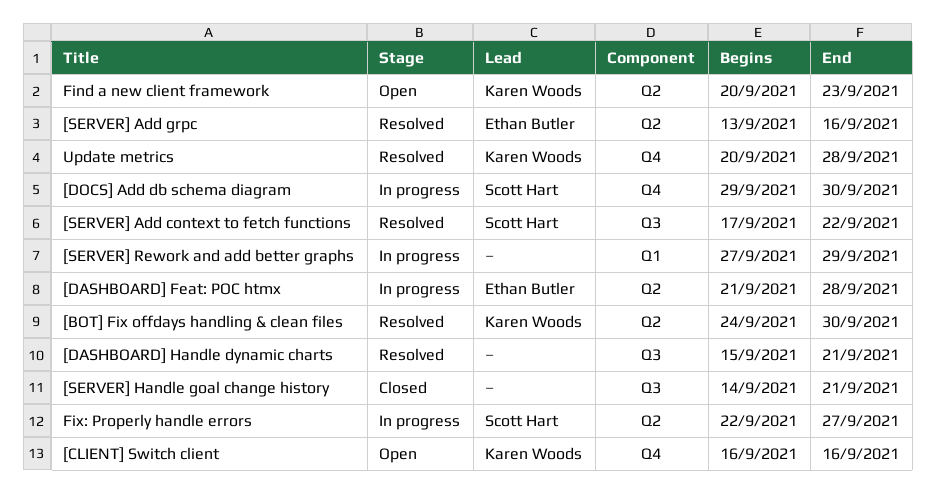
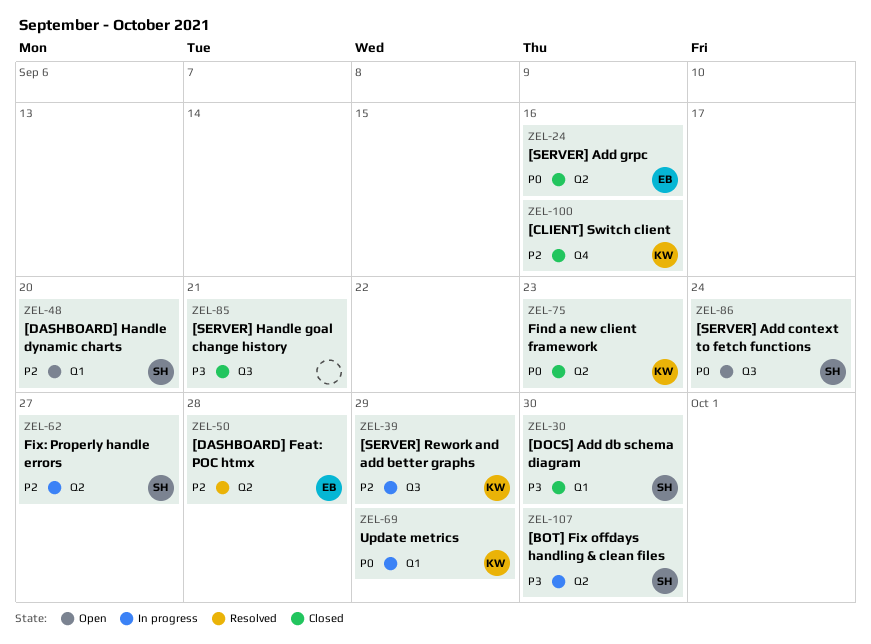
[BOT] Fix offdays handling & clean files, status: Resolved -> In progress
[BOT] Fix offdays handling & clean files, owner: Karen Woods -> Scott Hart
[CLIENT] Switch client, status: Open -> Closed
[DASHBOARD] Feat: POC htmx, status: In progress -> Resolved
[DASHBOARD] Handle dynamic charts, status: Resolved -> Open
[DASHBOARD] Handle dynamic charts, owner: none -> Scott Hart
[DASHBOARD] Handle dynamic charts, label: Q3 -> Q1
[DASHBOARD] Handle dynamic charts, due: Sep 21 -> Sep 20
[DOCS] Add db schema diagram, status: In progress -> Closed
[DOCS] Add db schema diagram, label: Q4 -> Q1
[SERVER] Add context to fetch functions, status: Resolved -> Open
[SERVER] Add context to fetch functions, due: Sep 22 -> Sep 24
[SERVER] Add grpc, status: Resolved -> Closed
[SERVER] Rework and add better graphs, owner: none -> Karen Woods
[SERVER] Rework and add better graphs, label: Q1 -> Q3
Find a new client framework, status: Open -> Closed
Update metrics, status: Resolved -> In progress
Update metrics, label: Q4 -> Q1
Update metrics, due: Sep 28 -> Sep 29

